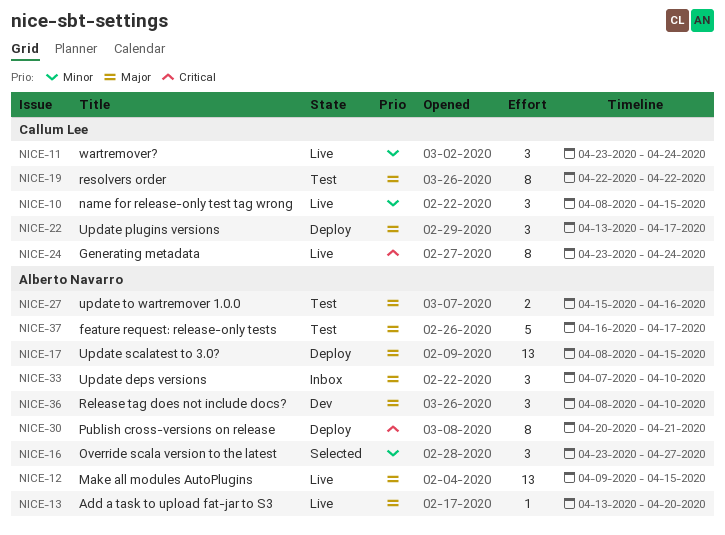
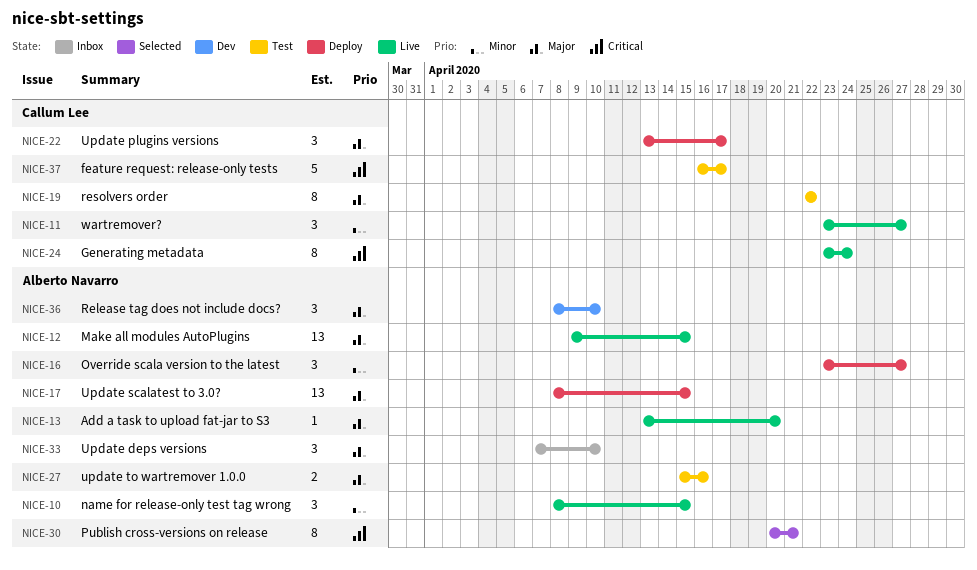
NICE-10, owner: Callum Lee -> Alberto Navarro
NICE-11, due: Apr 24 -> Apr 27
NICE-16, status: Selected -> Deploy
NICE-30, status: Deploy -> Selected
NICE-37, owner: Alberto Navarro -> Callum Lee
NICE-37, priority: Major -> Critical

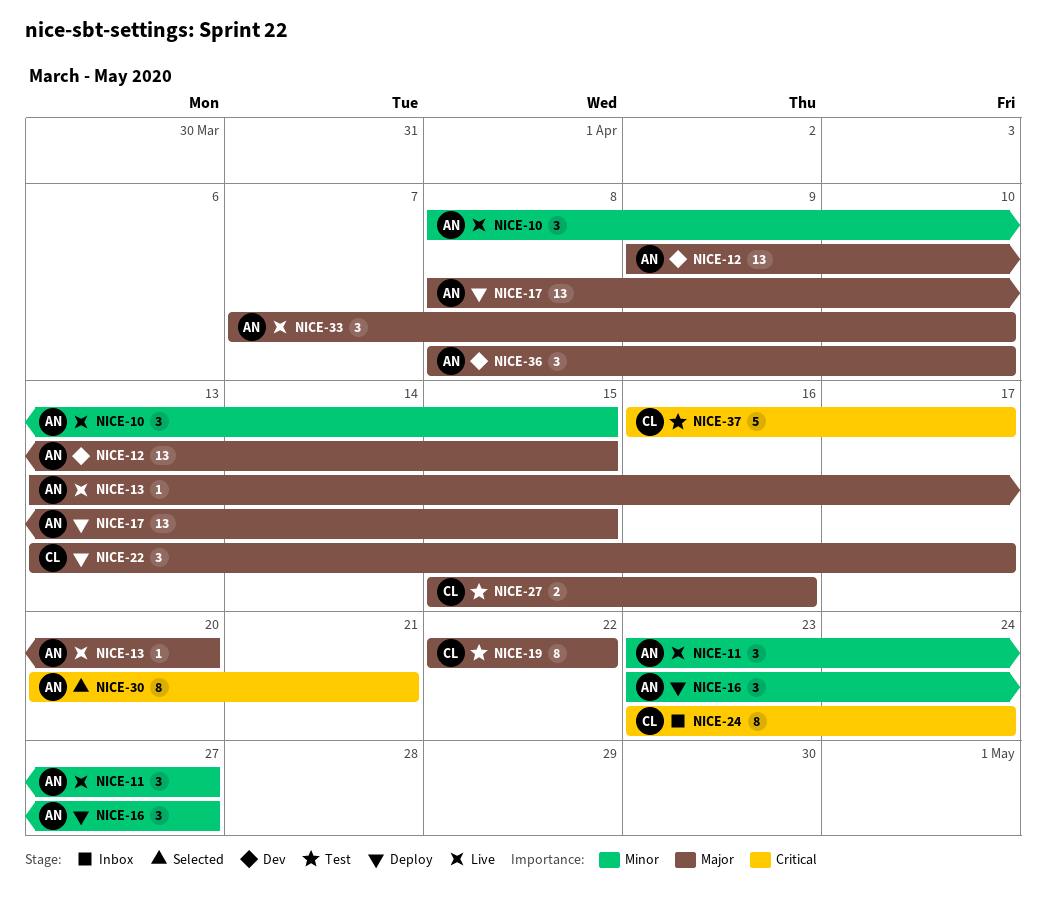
NICE-11, owner: Callum Lee -> Alberto Navarro
NICE-12, status: Live -> Dev
NICE-24, status: Live -> Inbox
NICE-27, owner: Alberto Navarro -> Callum Lee
NICE-33, status: Inbox -> Live

